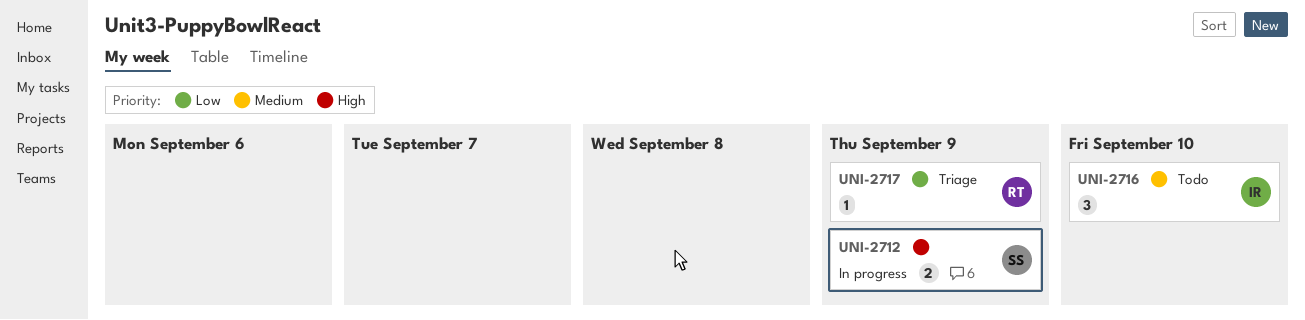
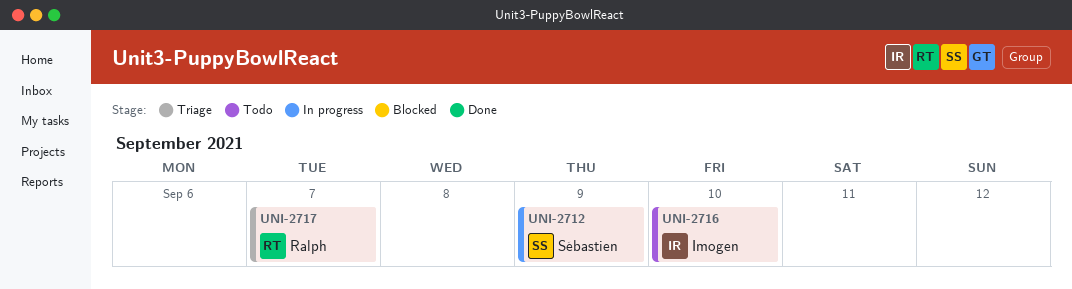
UNI-2717, due: Sep 9 -> Sep 7

